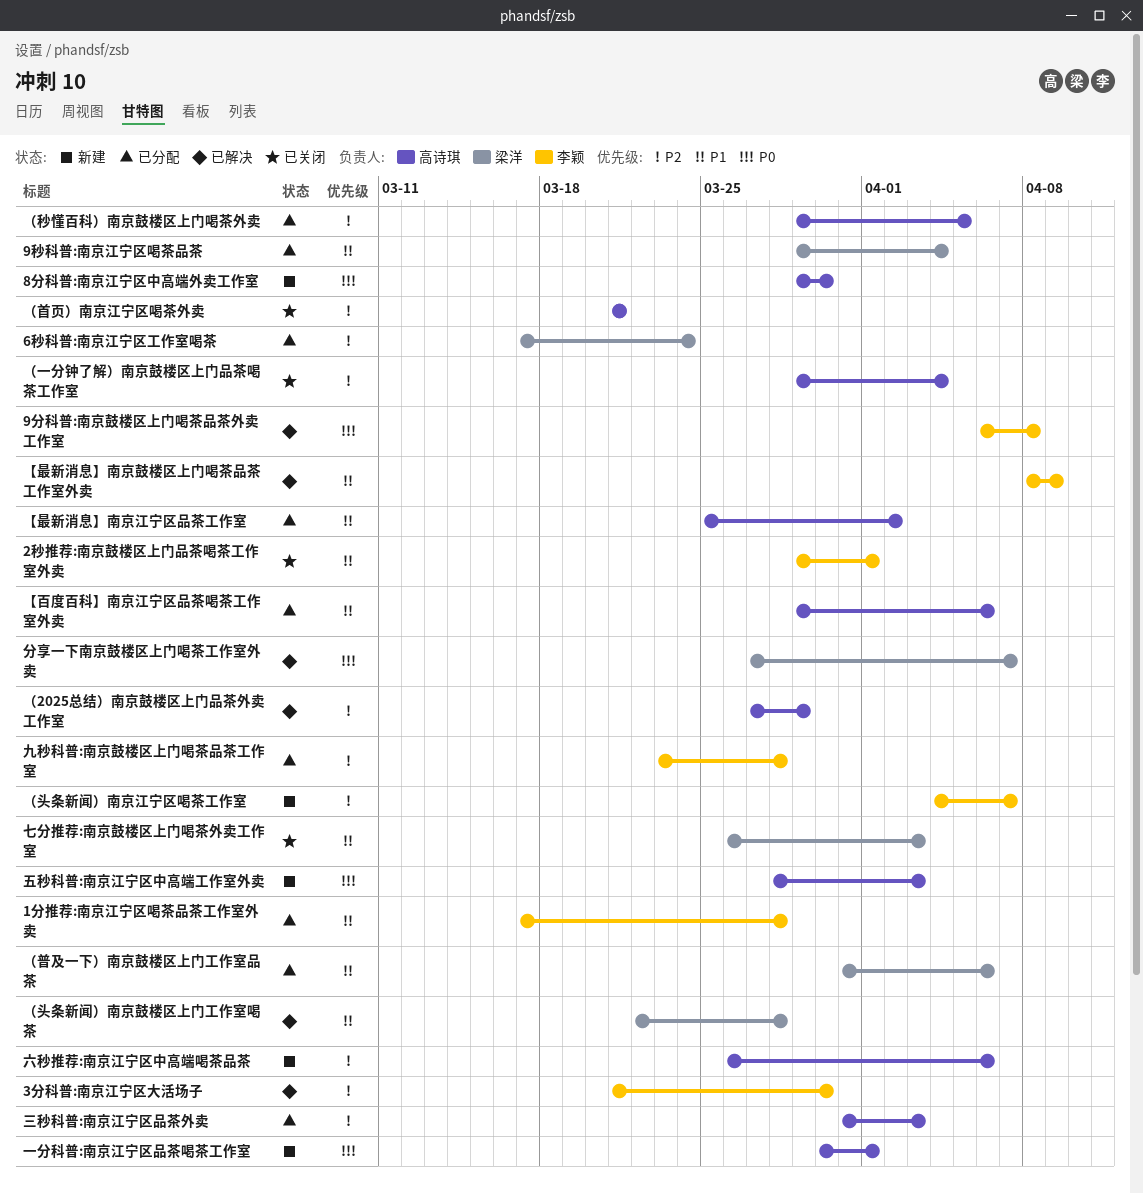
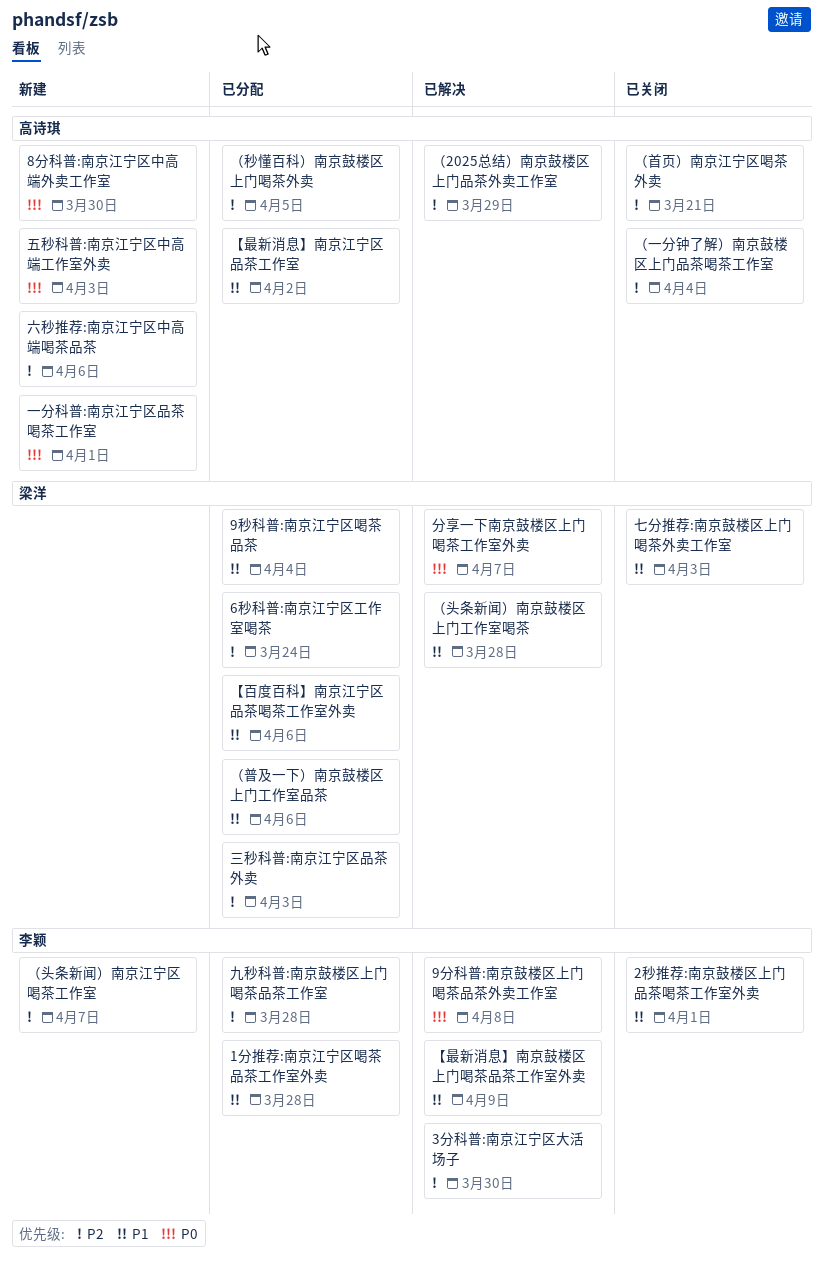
【百度百科】南京江宁区品茶喝茶工作室外卖, owner: 高诗琪 -> 梁洋
三秒科普:南京江宁区品茶外卖, owner: 高诗琪 -> 梁洋

